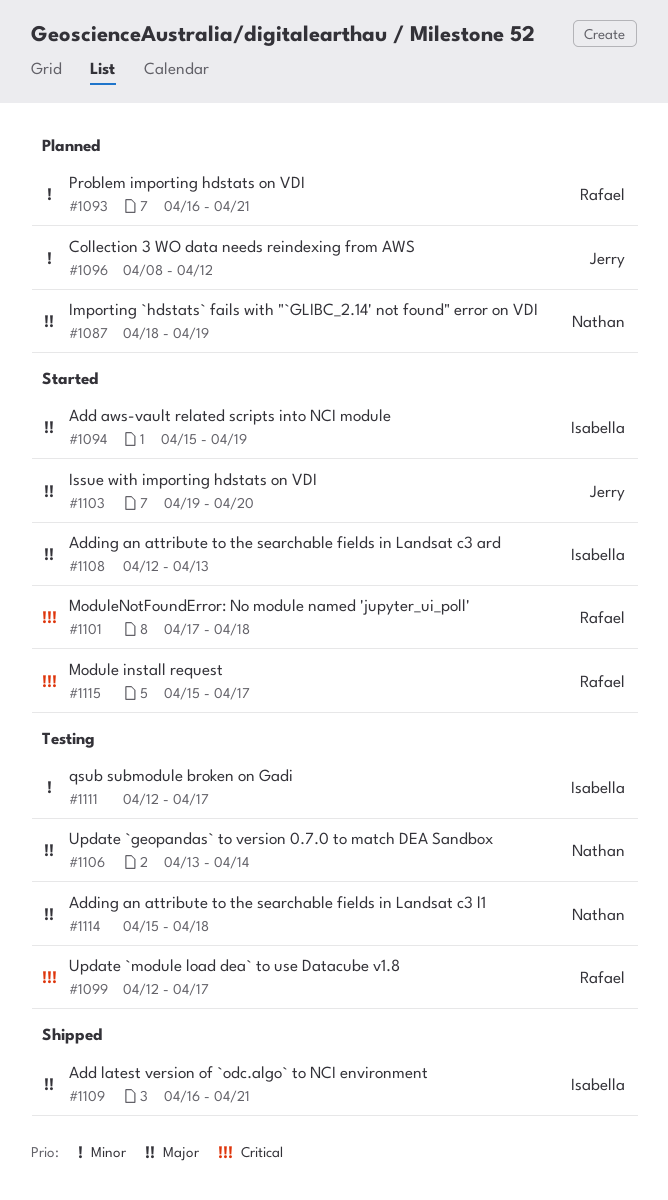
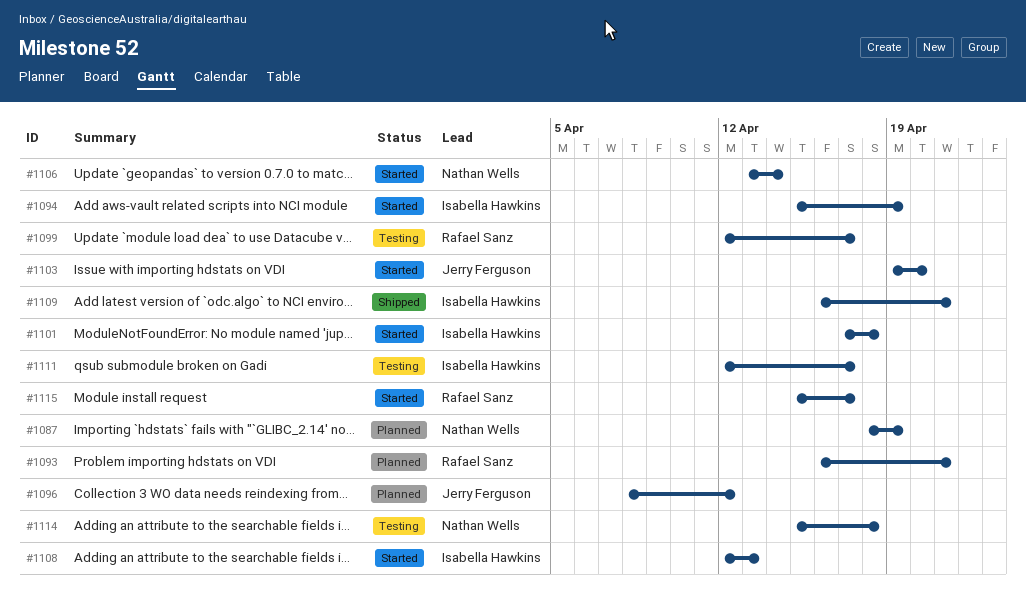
#1101, owner: Rafael Sanz -> Isabella Hawkins
#1106, status: Testing -> Started

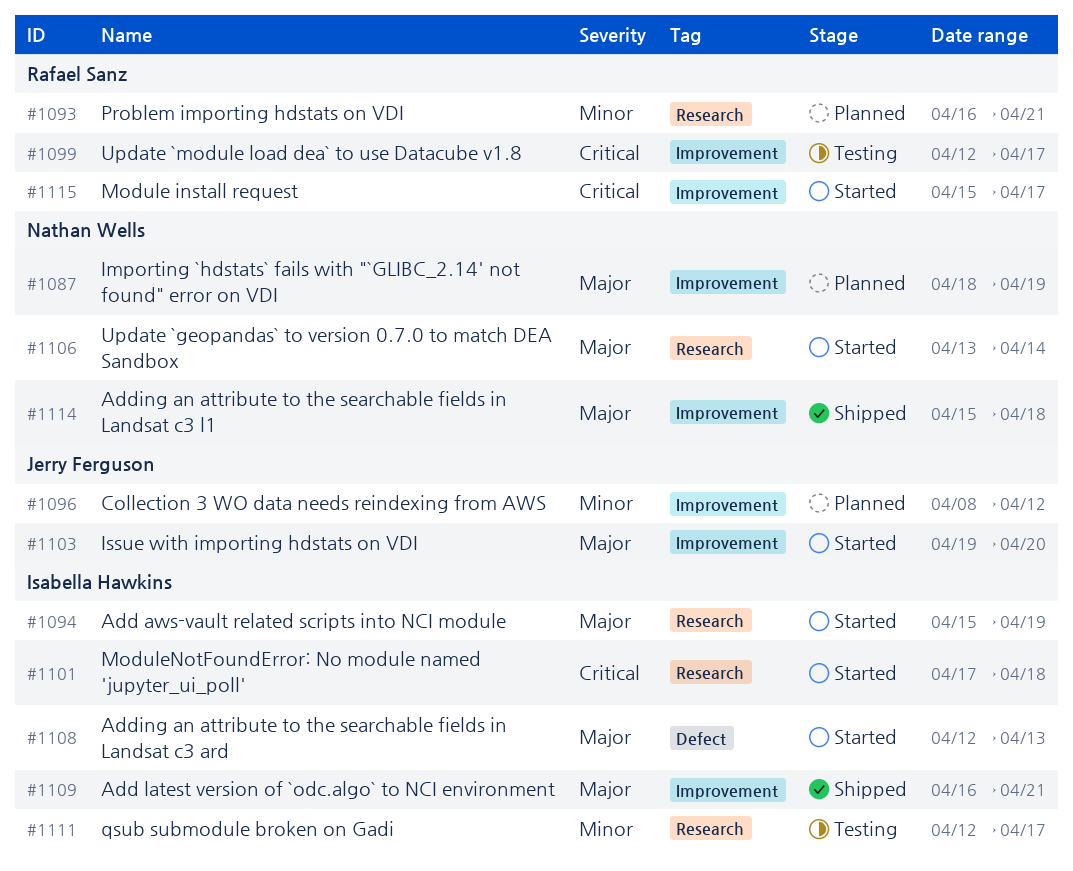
#1114, status: Testing -> Shipped

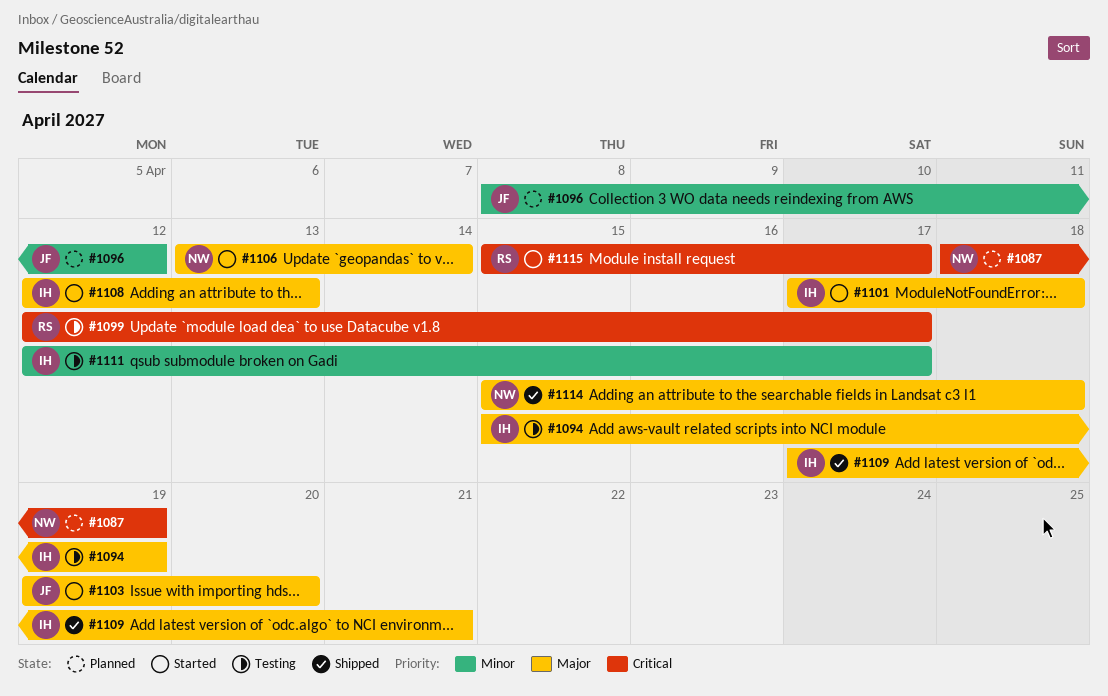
#1087, priority: Major -> Critical
#1093: present -> none
#1094, status: Started -> Testing
#1101, priority: Critical -> Major
#1109, start: Apr 16 -> Apr 17

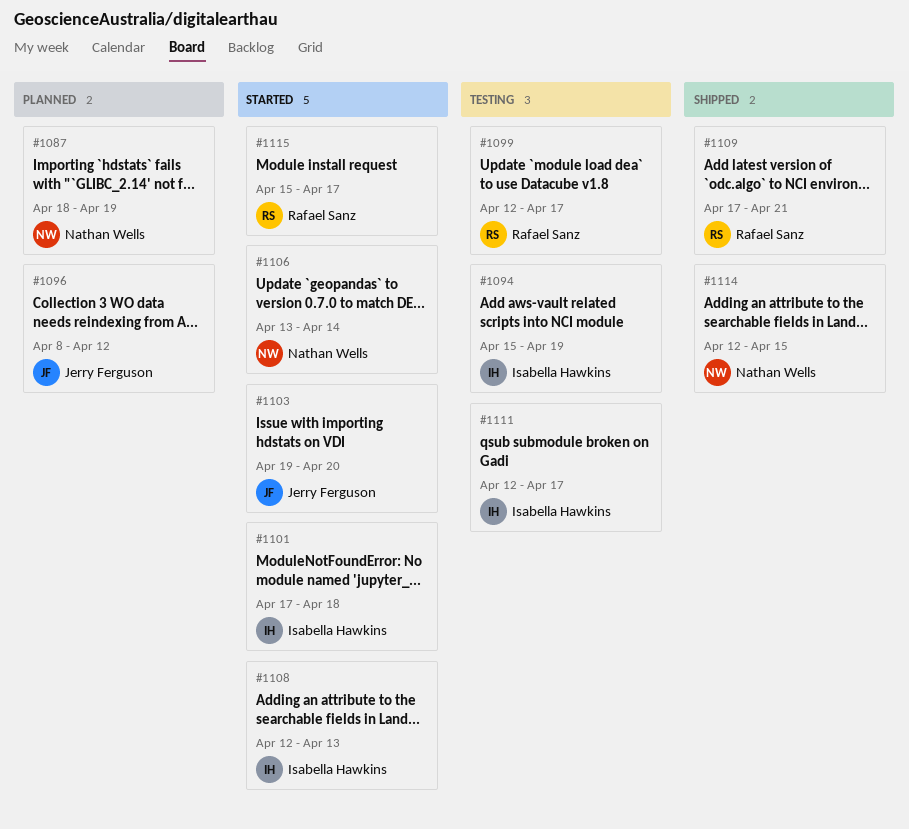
#1109, owner: Isabella Hawkins -> Rafael Sanz
#1114, start: Apr 15 -> Apr 12
#1114, due: Apr 18 -> Apr 15

